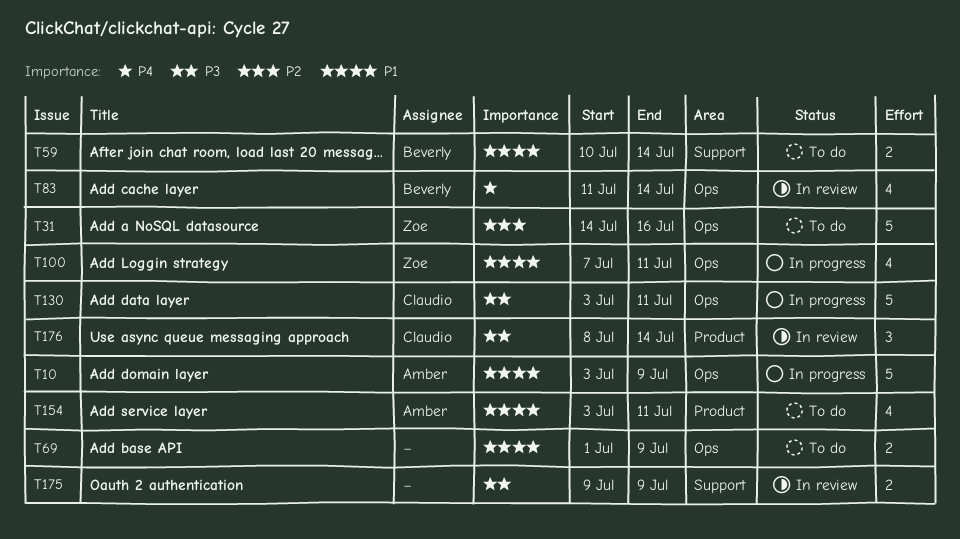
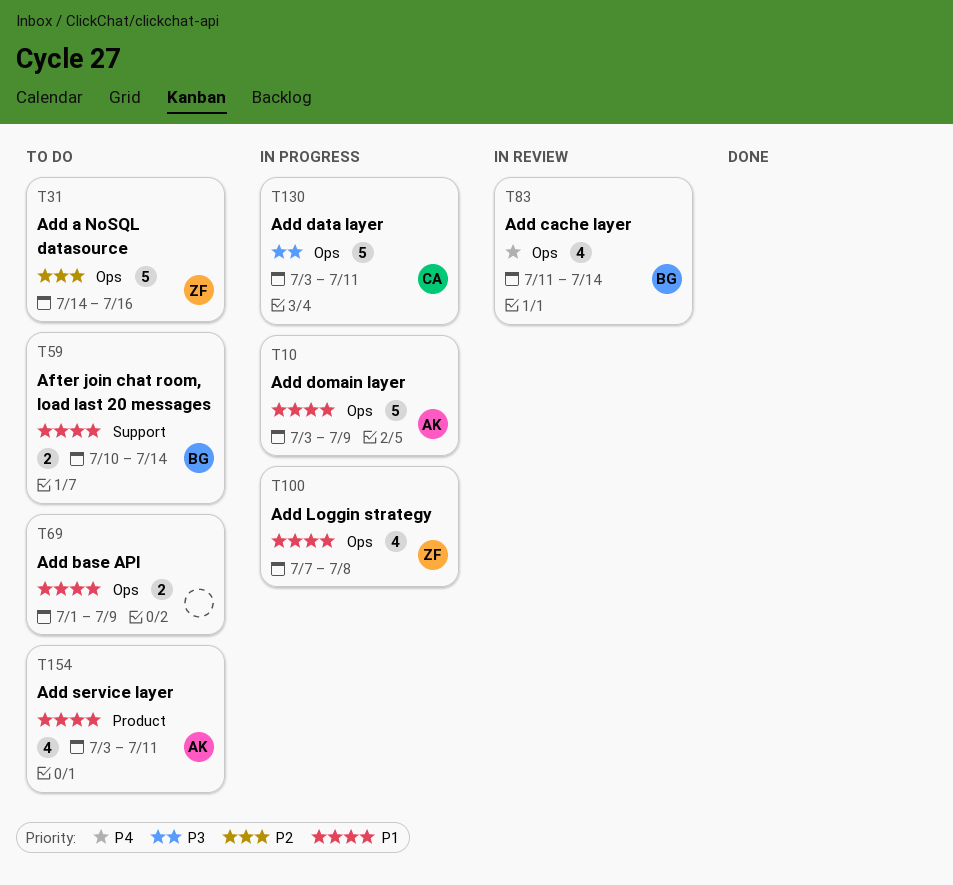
T100, due: Jul 11 -> Jul 8
T175: present -> none
T176: present -> none

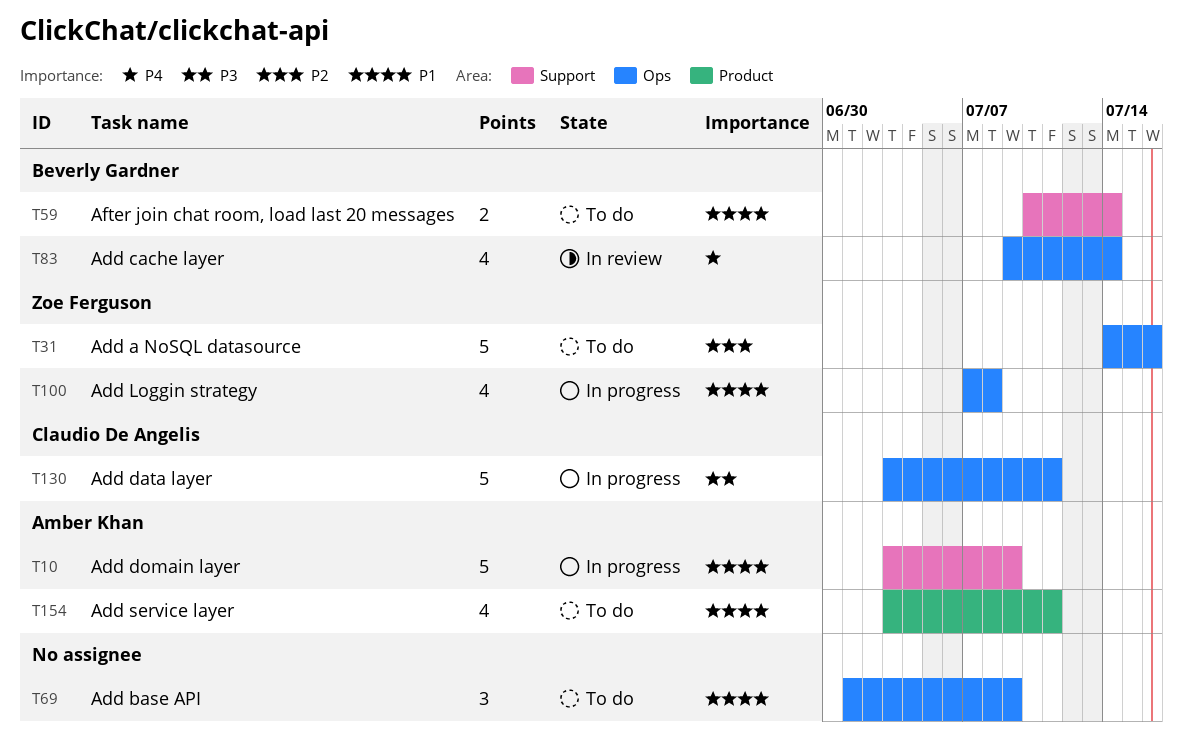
T10, label: Ops -> Support
T69, estimate: 2 -> 3
T83, start: Jul 11 -> Jul 9

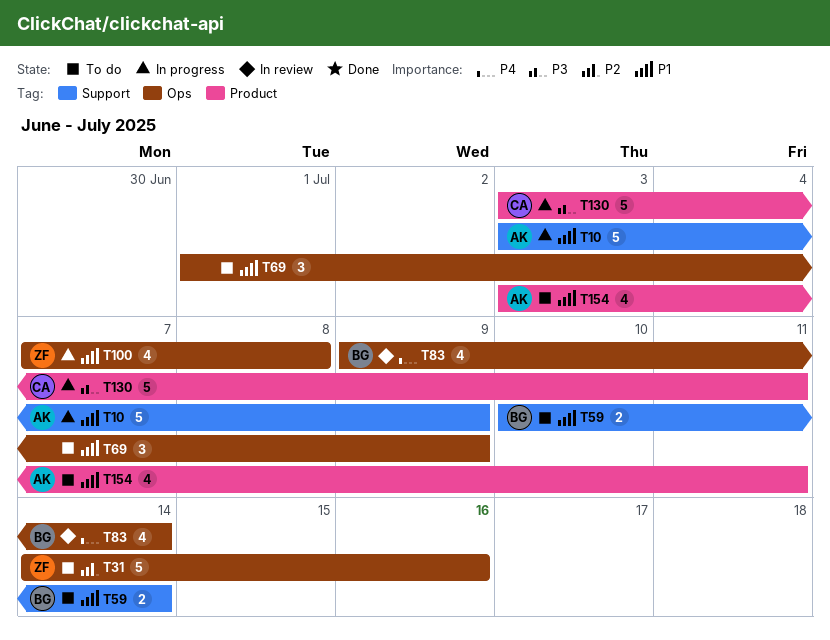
T130, label: Ops -> Product

